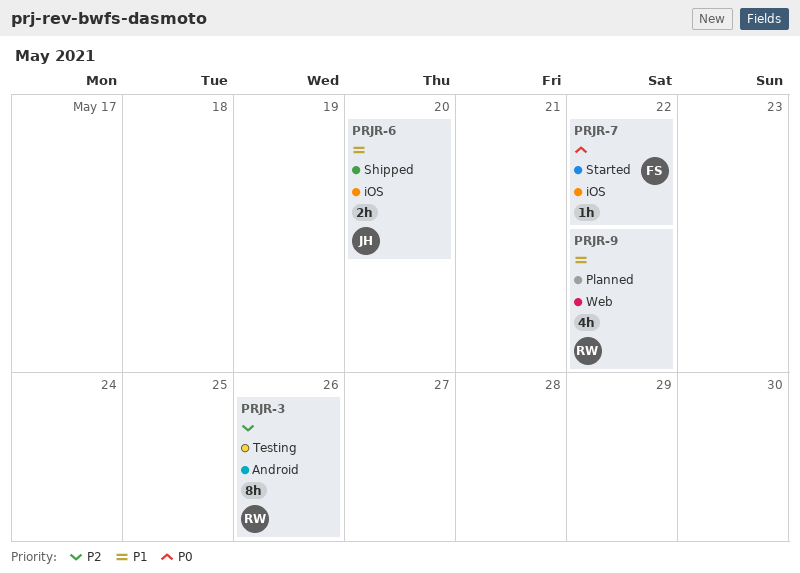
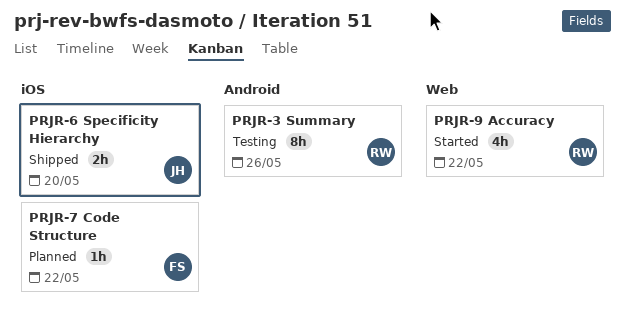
PRJR-7, status: Started -> Planned
PRJR-9, status: Planned -> Started

